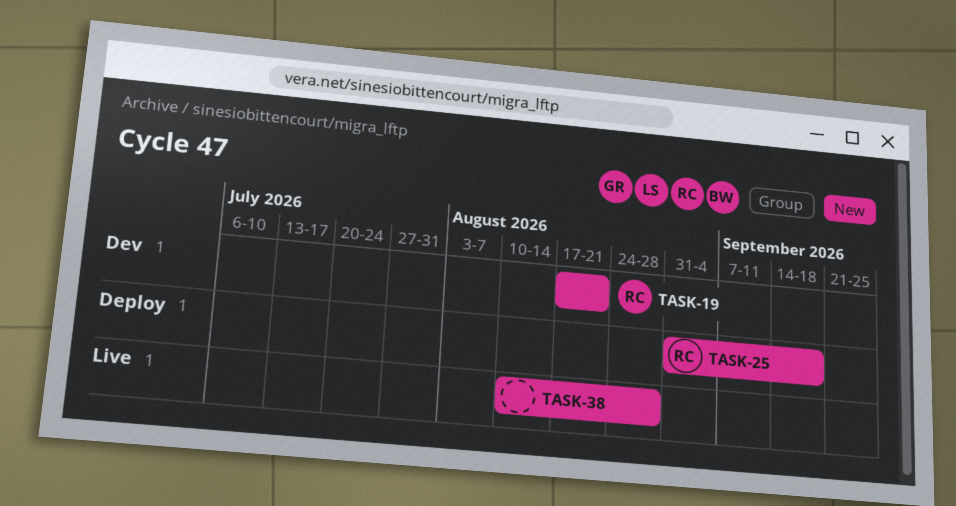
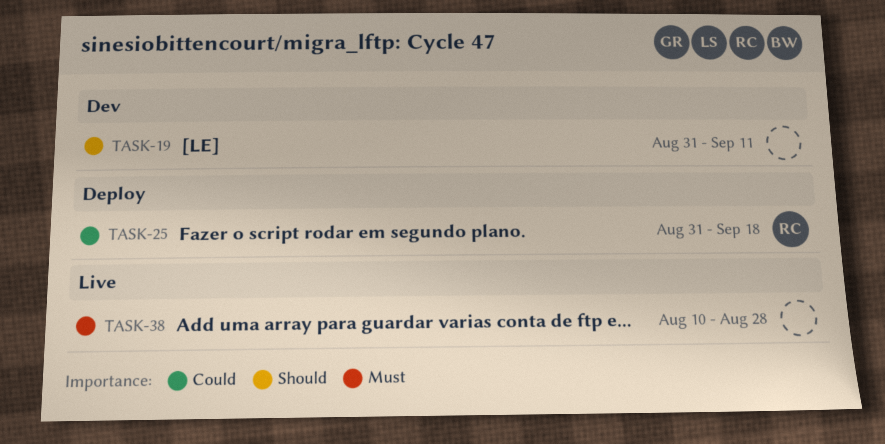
TASK-19, owner: RC -> none
TASK-19, start: Aug 17 -> Aug 31
TASK-19, due: Aug 21 -> Sep 11

